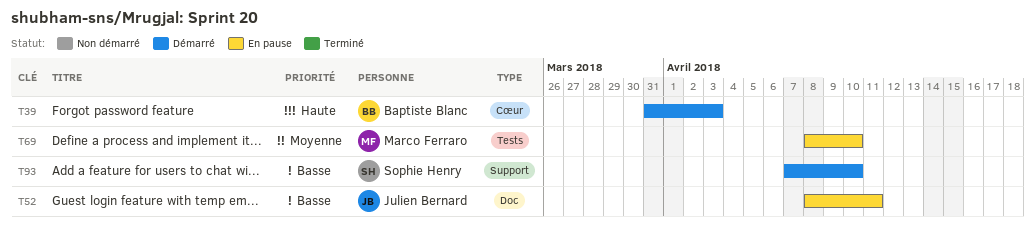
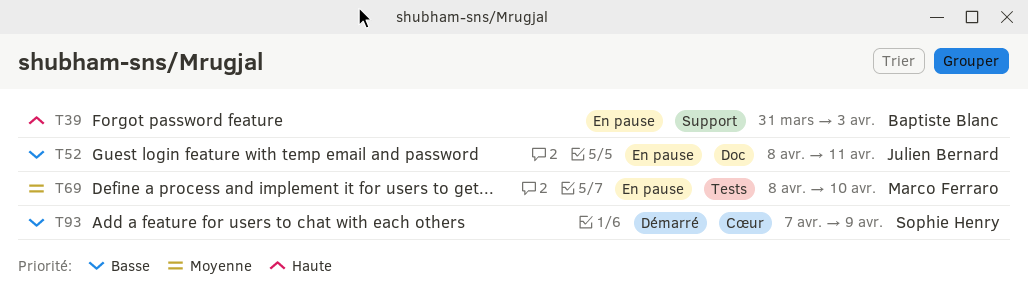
T39, status: Démarré -> En pause
T39, label: Cœur -> Support
T93, label: Support -> Cœur
T93, due: Apr 10 -> Apr 9

